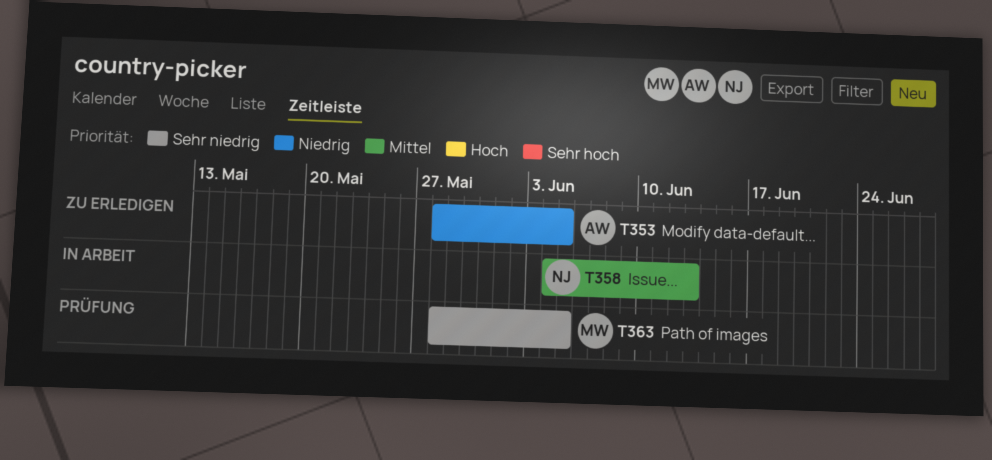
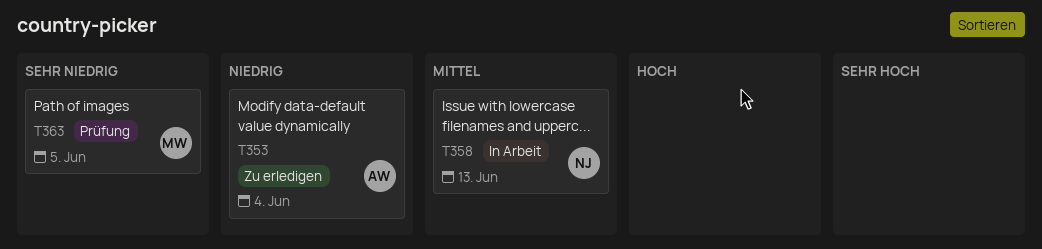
T353, due: Jun 5 -> Jun 4

